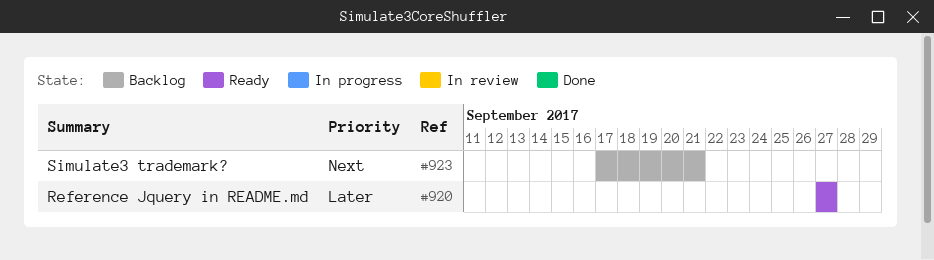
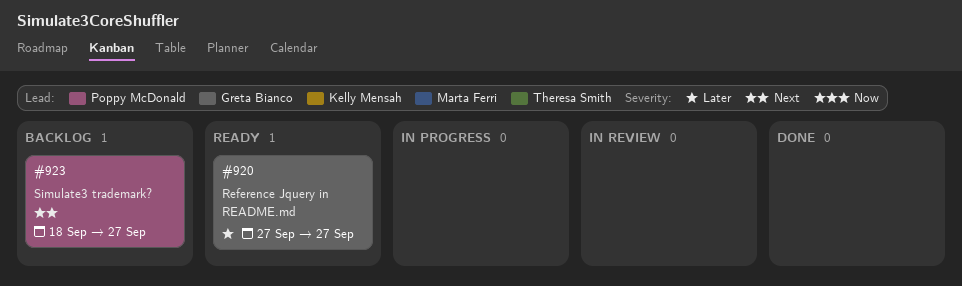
#923, start: Sep 17 -> Sep 18
#923, due: Sep 21 -> Sep 27

